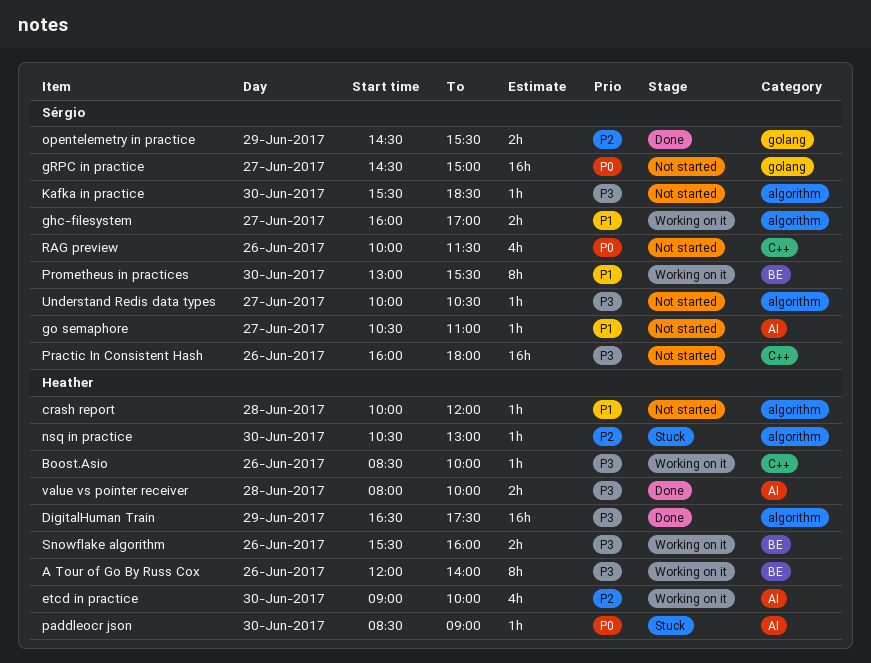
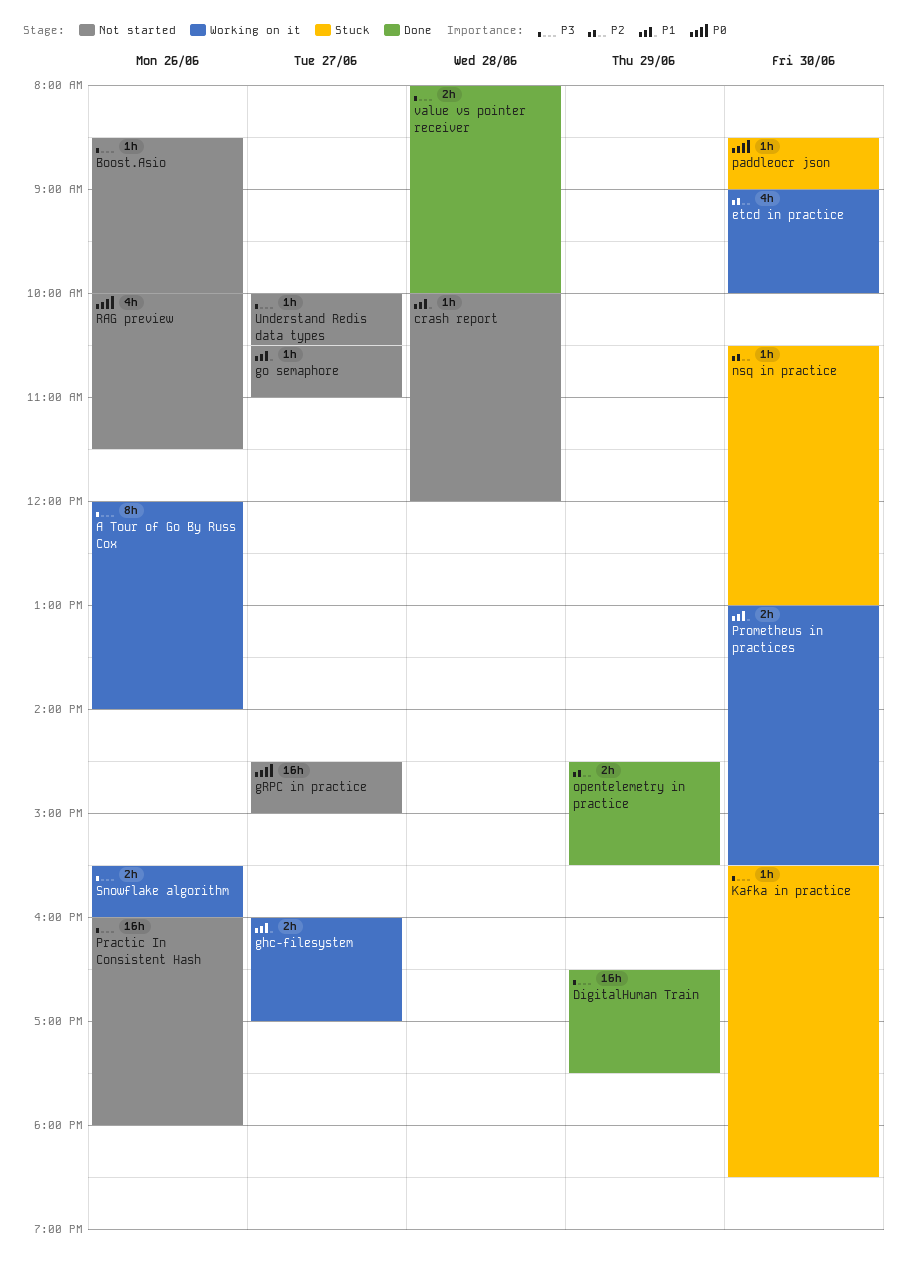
Boost.Asio, status: Working on it -> Not started
Kafka in practice, status: Not started -> Stuck
Prometheus in practices, estimate: 8h -> 2h

